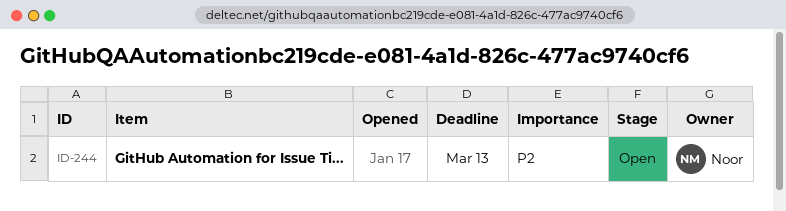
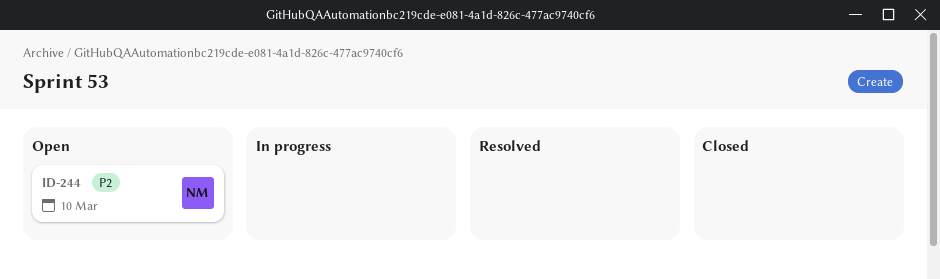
ID-244, due: Mar 13 -> Mar 10

